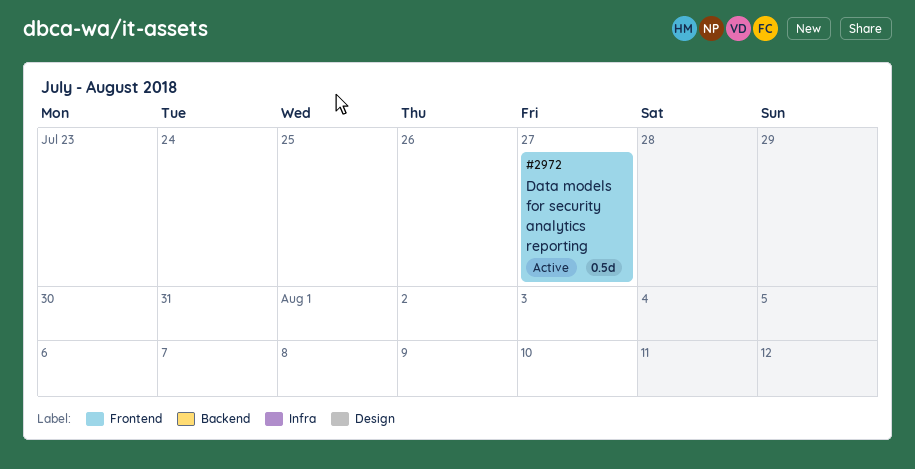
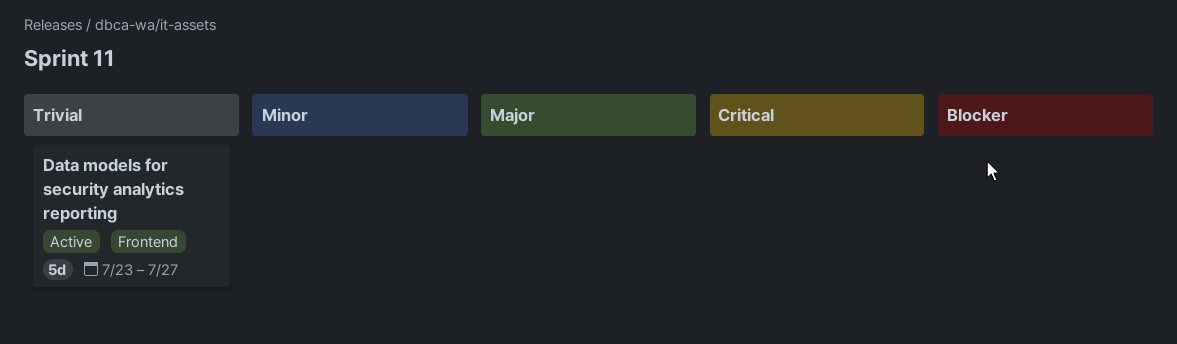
Data models for security analytics reporting, estimate: 0.5d -> 5d

